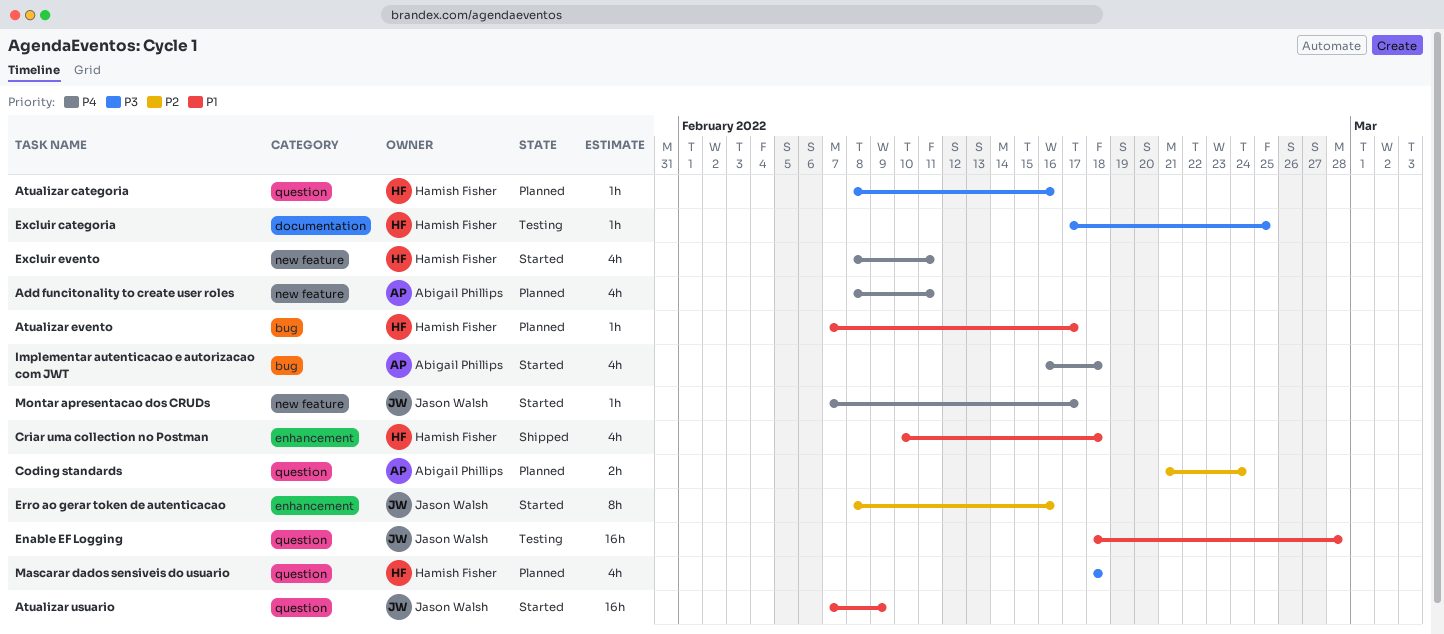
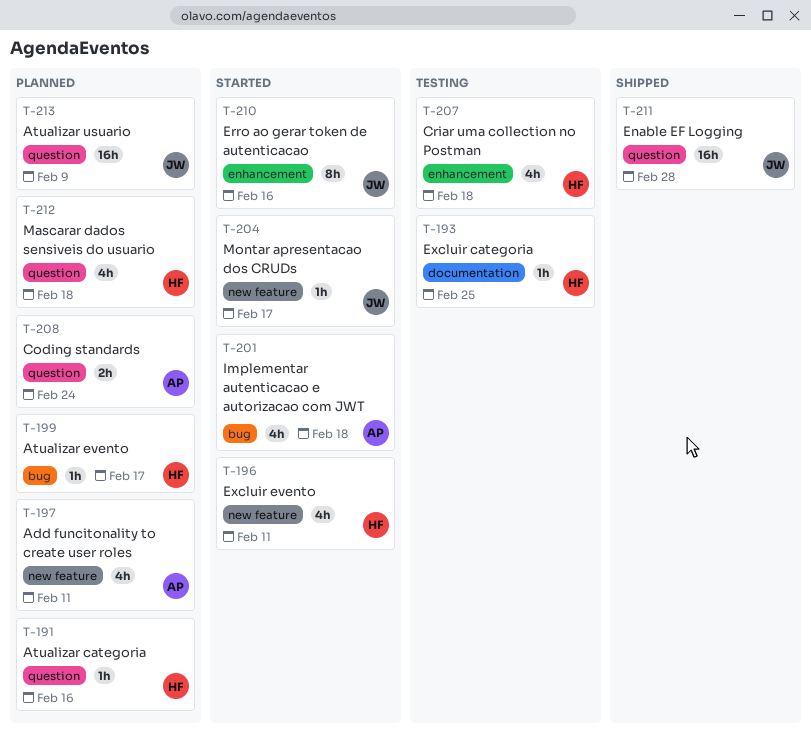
Atualizar usuario, status: Started -> Planned
Criar uma collection no Postman, status: Shipped -> Testing
Enable EF Logging, status: Testing -> Shipped

